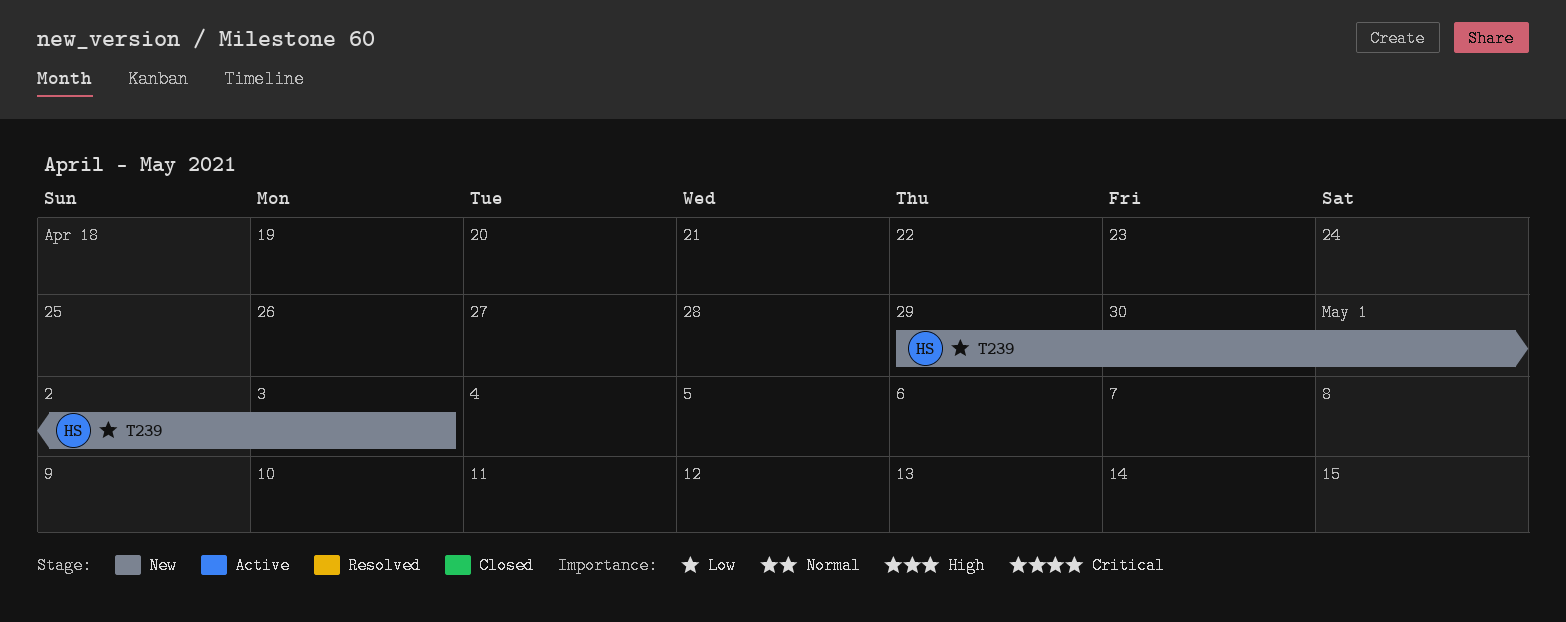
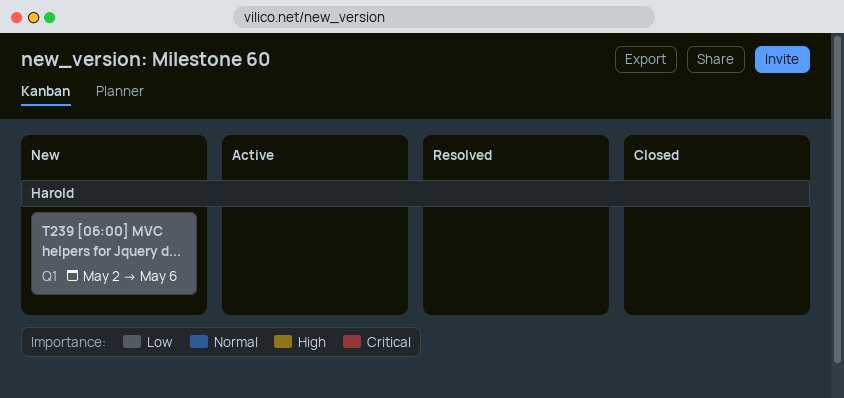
T239, start: Apr 29 -> May 2
T239, due: May 3 -> May 6

